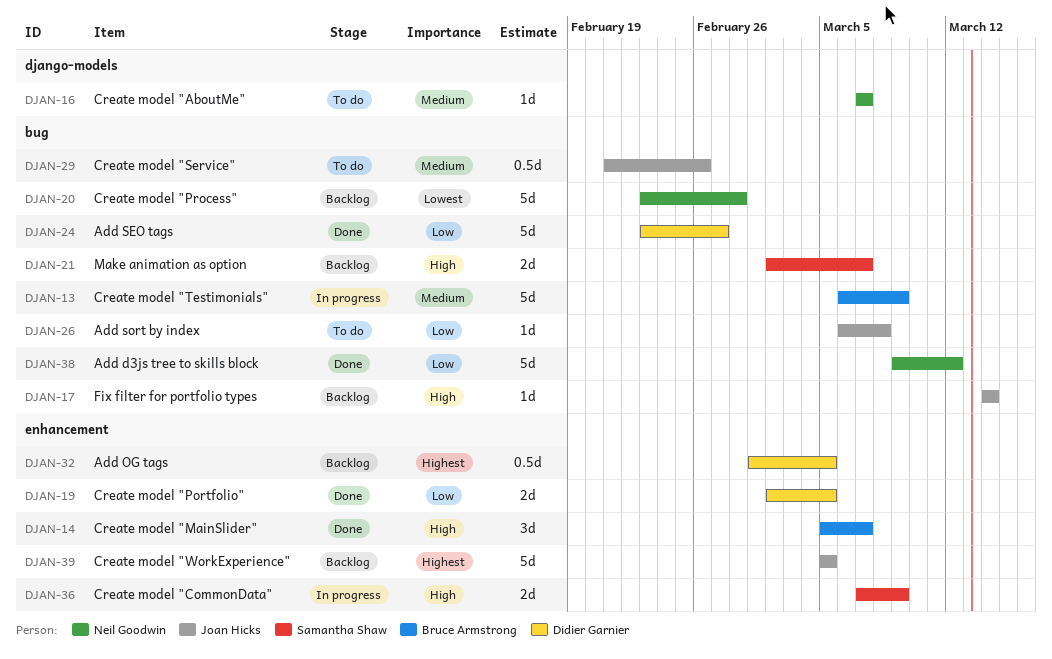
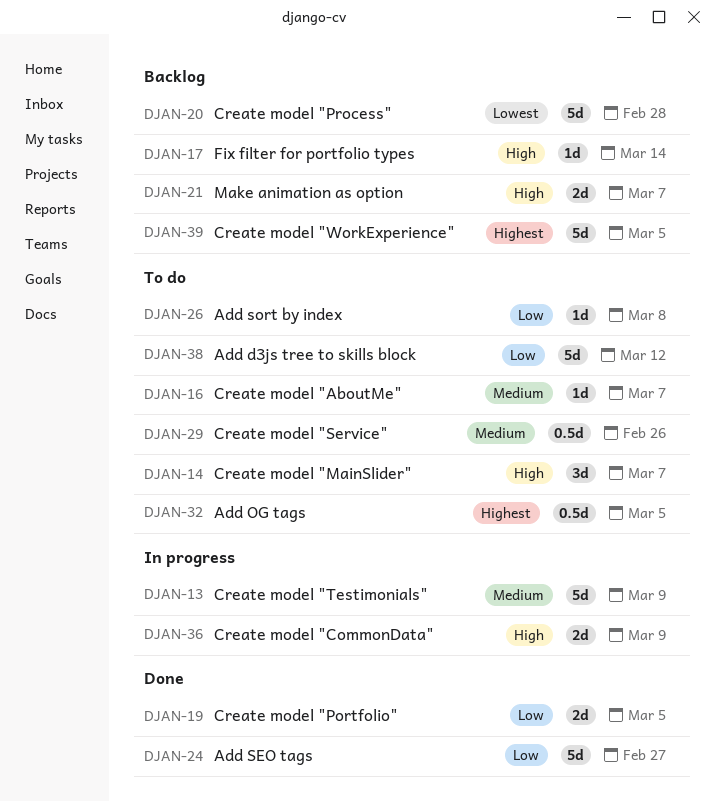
DJAN-14, status: Done -> To do
DJAN-32, status: Backlog -> To do
DJAN-38, status: Done -> To do

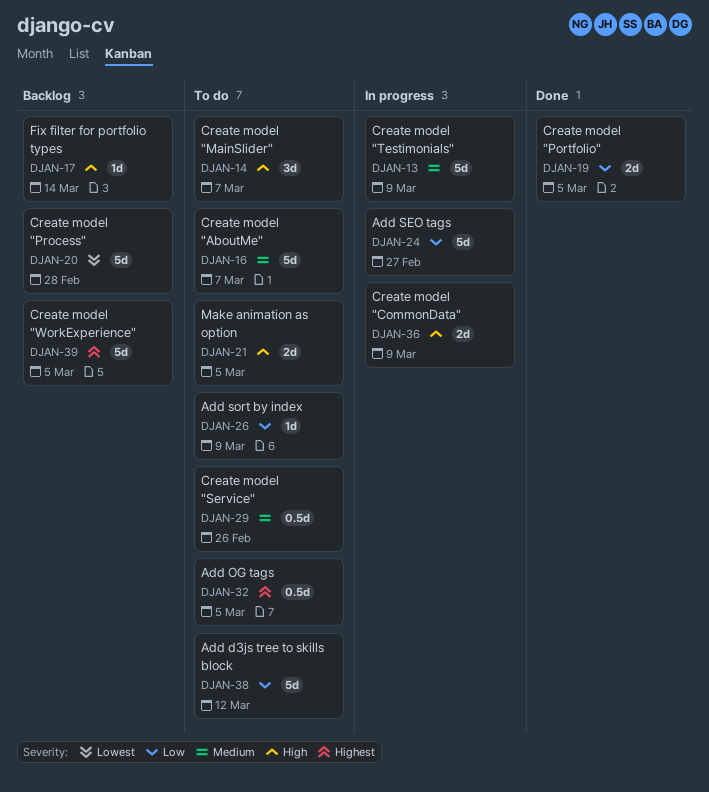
DJAN-16, estimate: 1d -> 5d
DJAN-21, status: Backlog -> To do
DJAN-21, due: Mar 7 -> Mar 5
DJAN-24, status: Done -> In progress
DJAN-26, due: Mar 8 -> Mar 9

